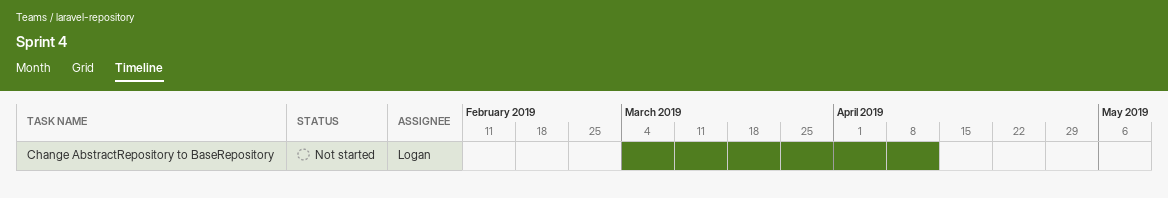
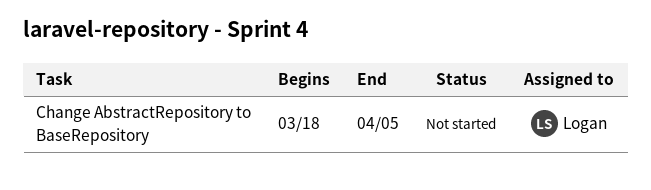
Change AbstractRepository to BaseRepository, start: Mar 4 -> Mar 18
Change AbstractRepository to BaseRepository, due: Apr 12 -> Apr 5

